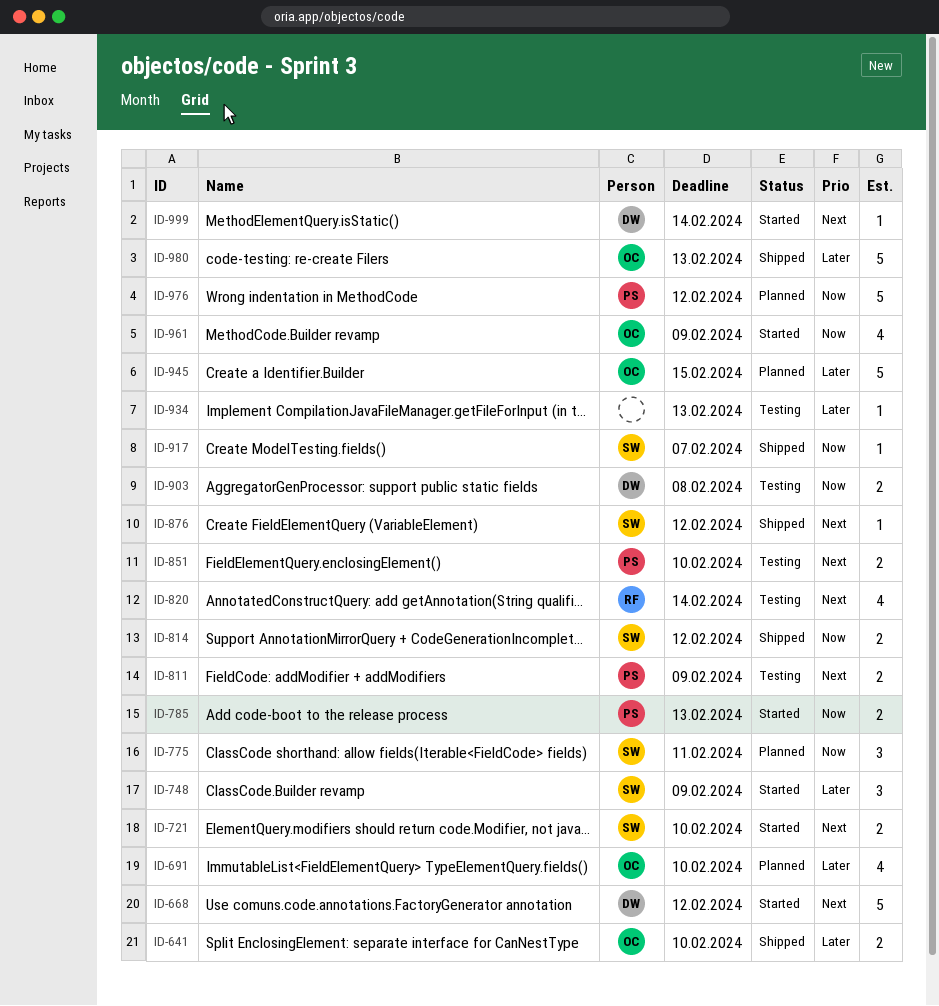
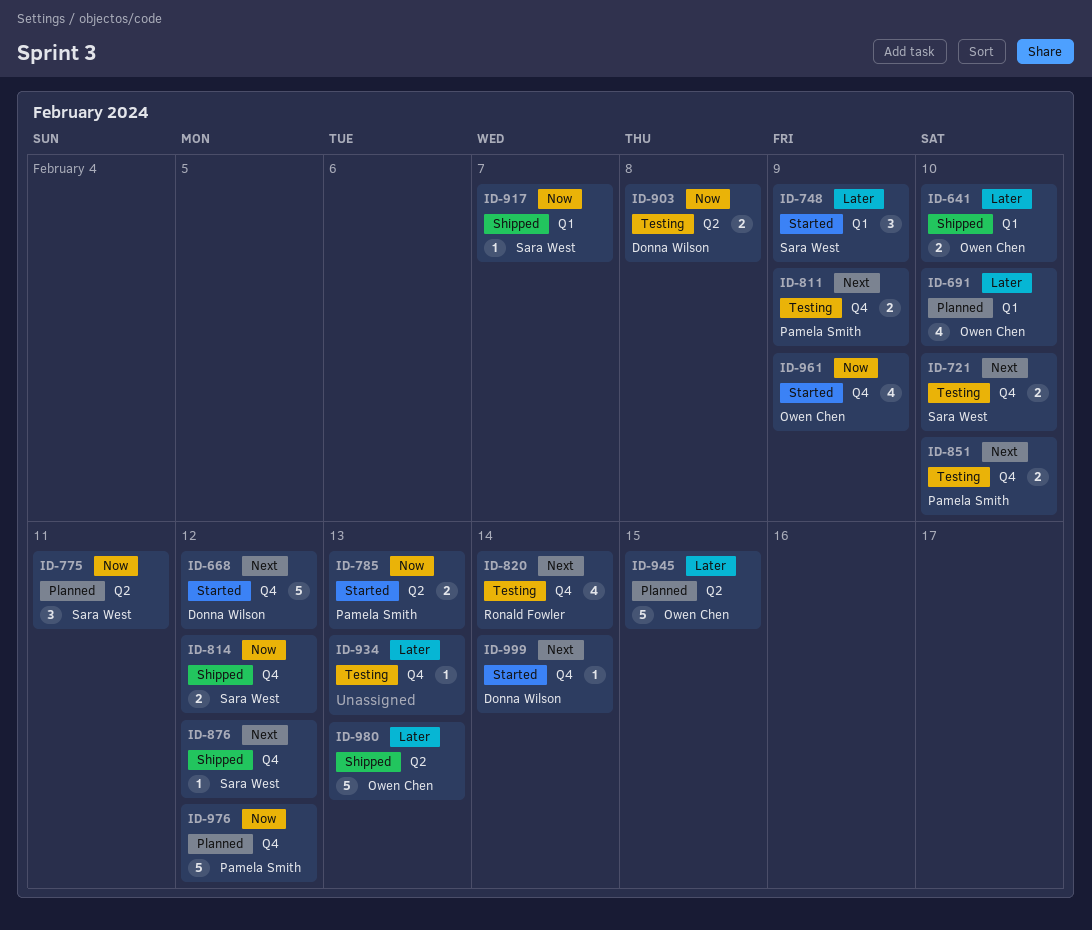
ID-721, status: Started -> Testing

